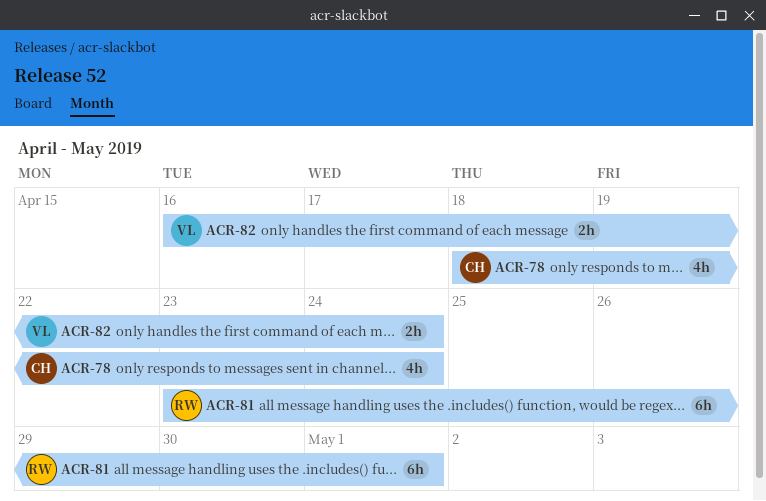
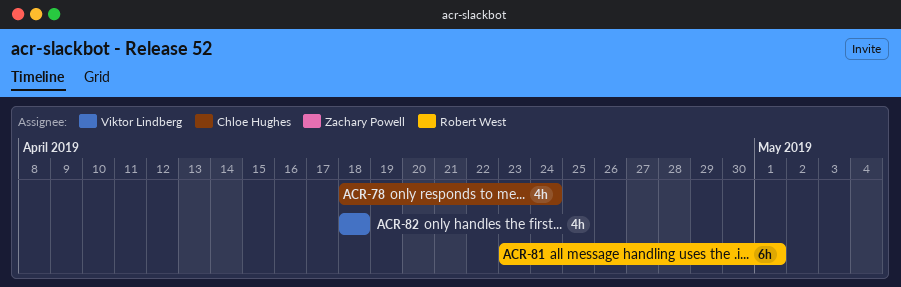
ACR-82, estimate: 2h -> 4h
ACR-82, start: Apr 16 -> Apr 18
ACR-82, due: Apr 24 -> Apr 18

